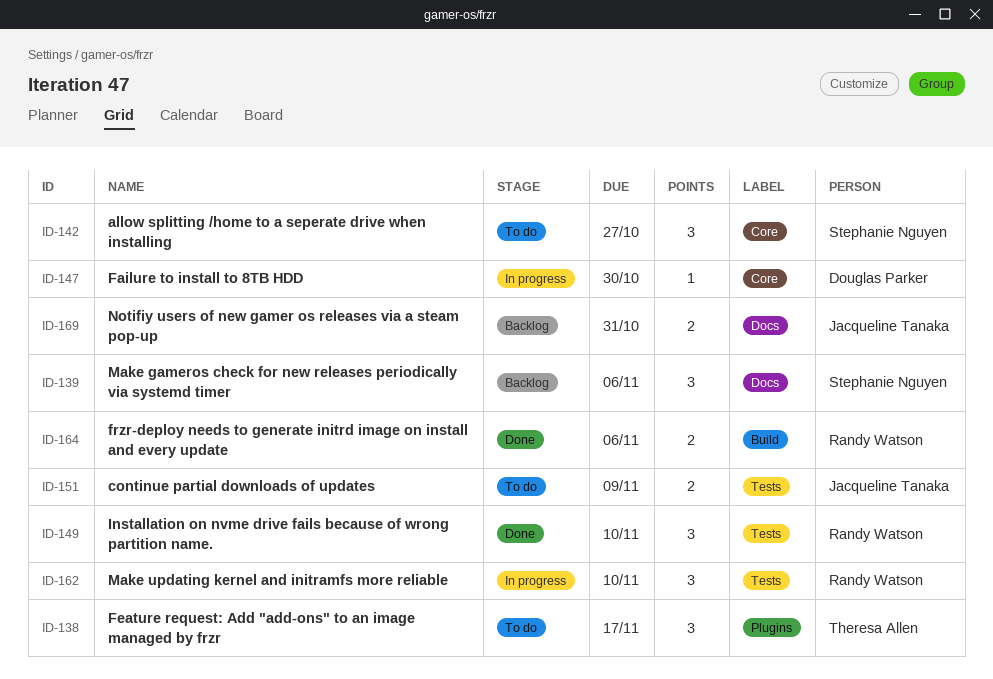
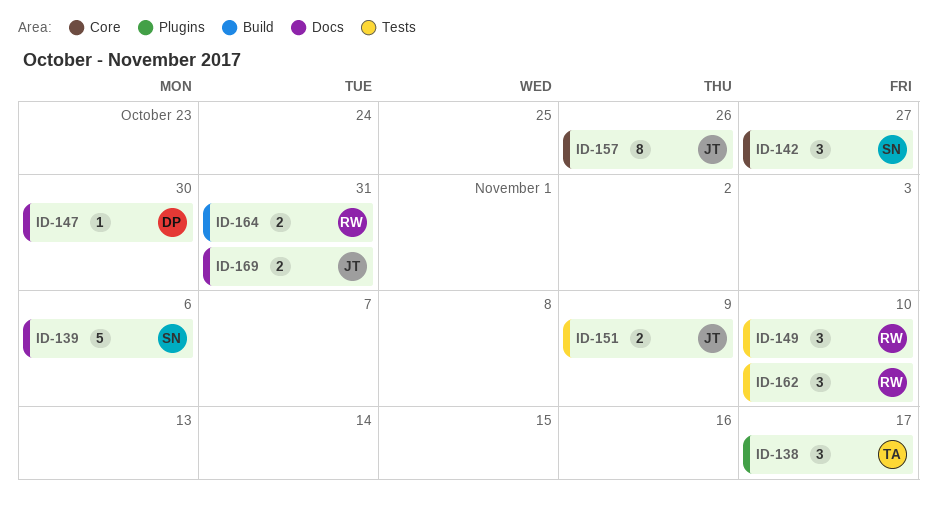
ID-139, estimate: 3 -> 5
ID-147, label: Core -> Docs
ID-157: none -> present
ID-164, due: Nov 6 -> Oct 31

